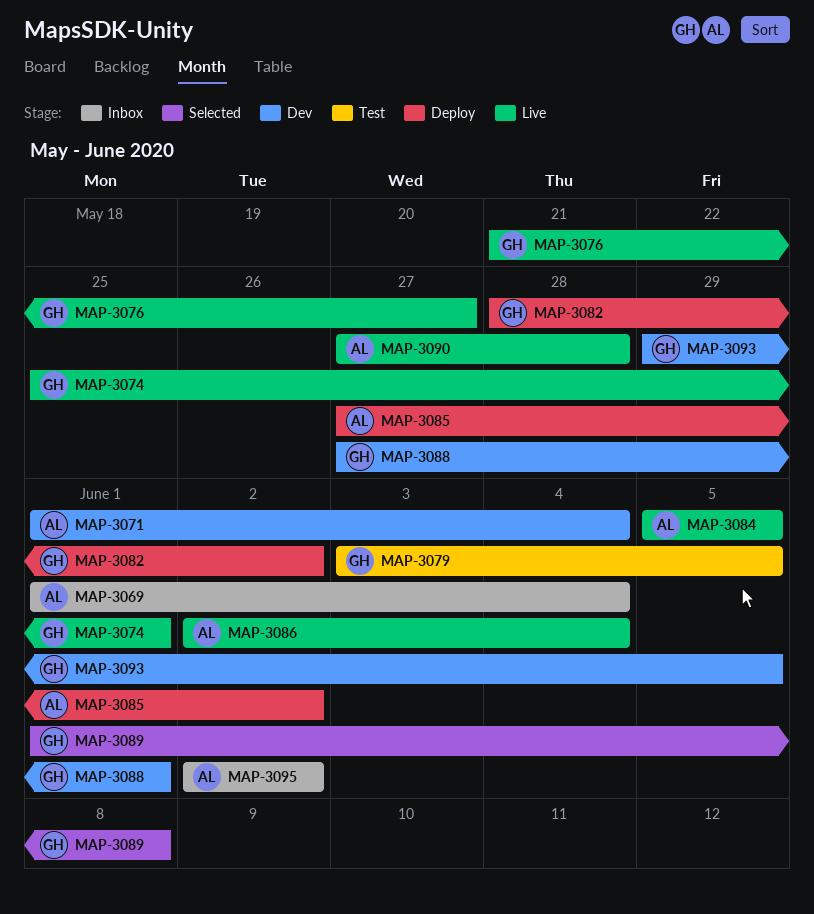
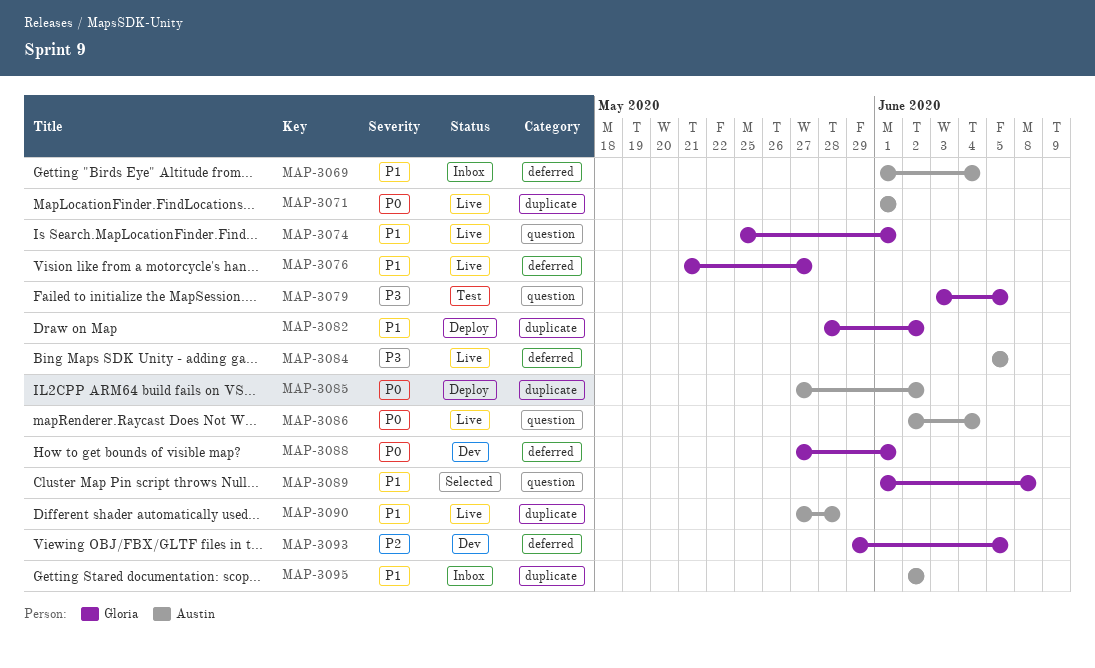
MAP-3071, status: Dev -> Live
MAP-3071, due: Jun 4 -> Jun 1

